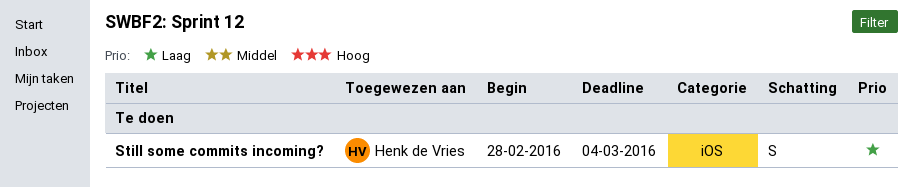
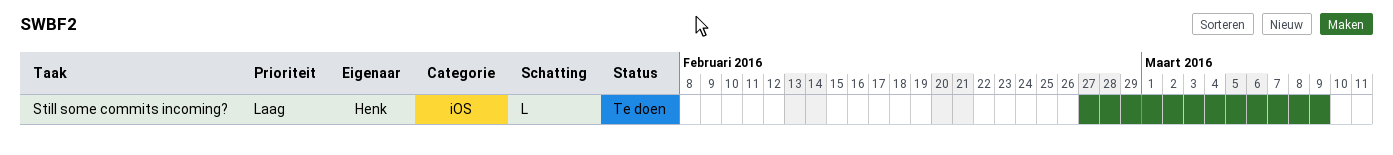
Still some commits incoming?, estimate: S -> L
Still some commits incoming?, start: Feb 28 -> Feb 27
Still some commits incoming?, due: Mar 4 -> Mar 9

